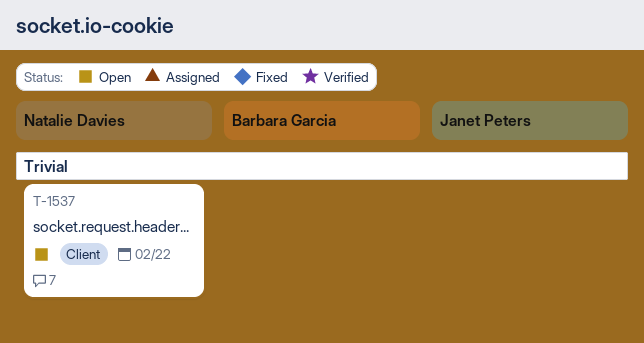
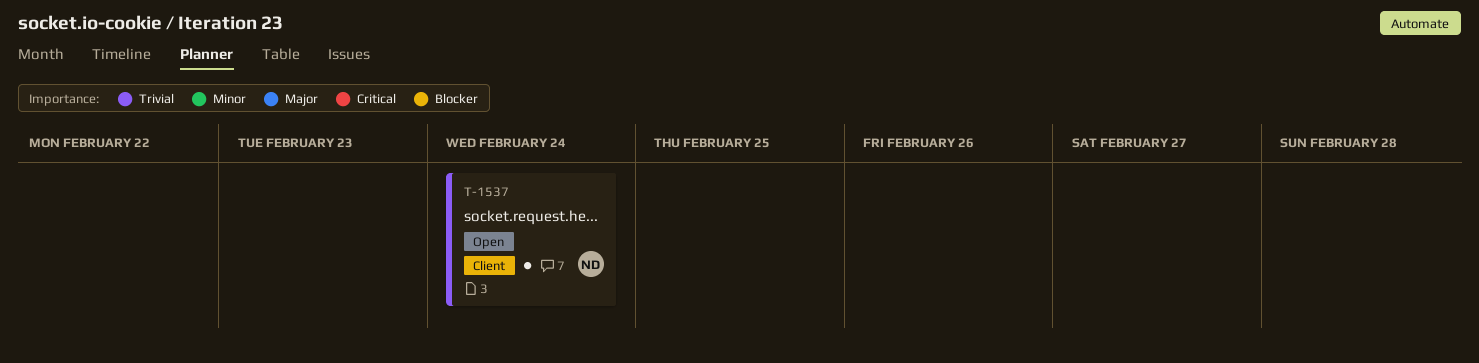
T-1537, due: Feb 22 -> Feb 24

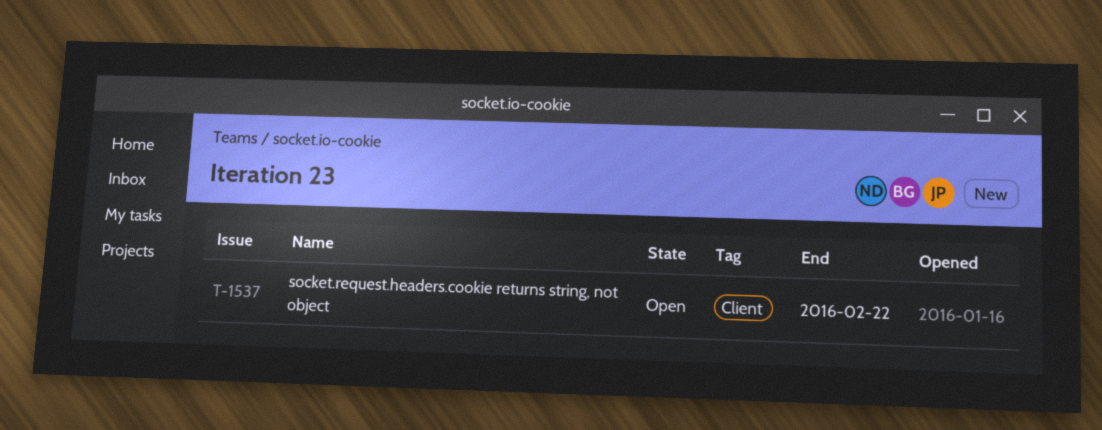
T-1537, due: Feb 24 -> Feb 22

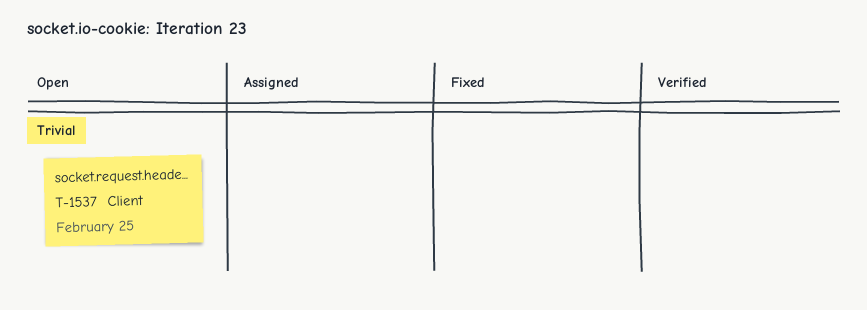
T-1537, due: Feb 22 -> Feb 25

